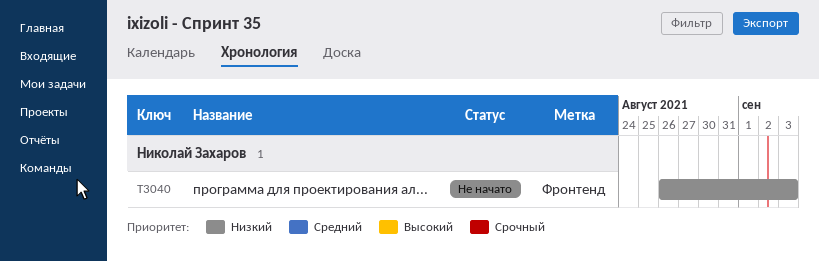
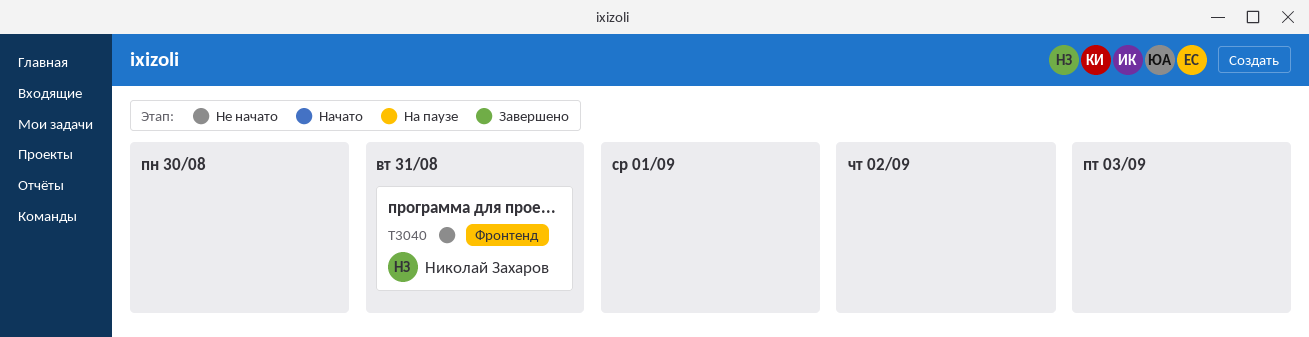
T3040, due: Sep 3 -> Aug 31

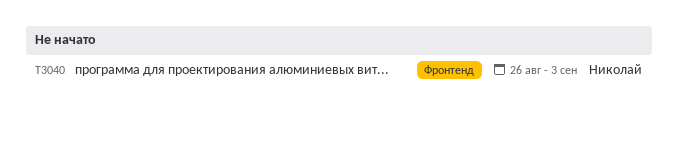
T3040, due: Aug 31 -> Sep 3

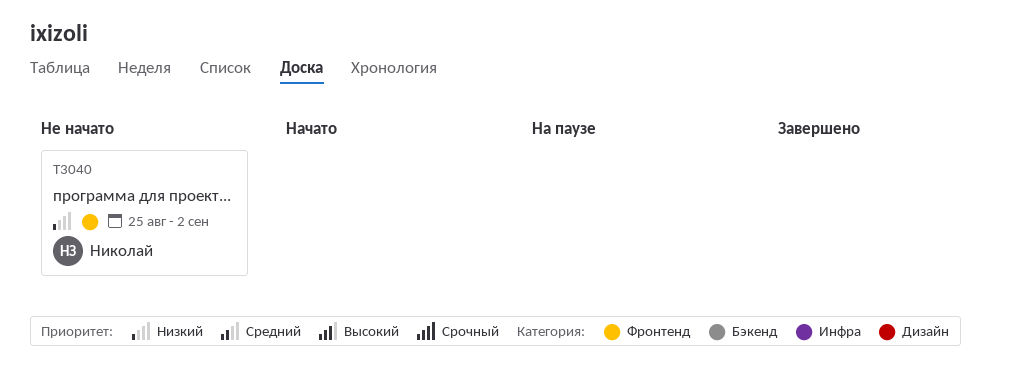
T3040, start: Aug 26 -> Aug 25
T3040, due: Sep 3 -> Sep 2

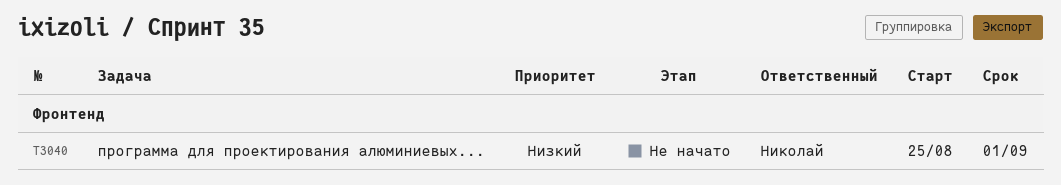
T3040, due: Sep 2 -> Sep 1

